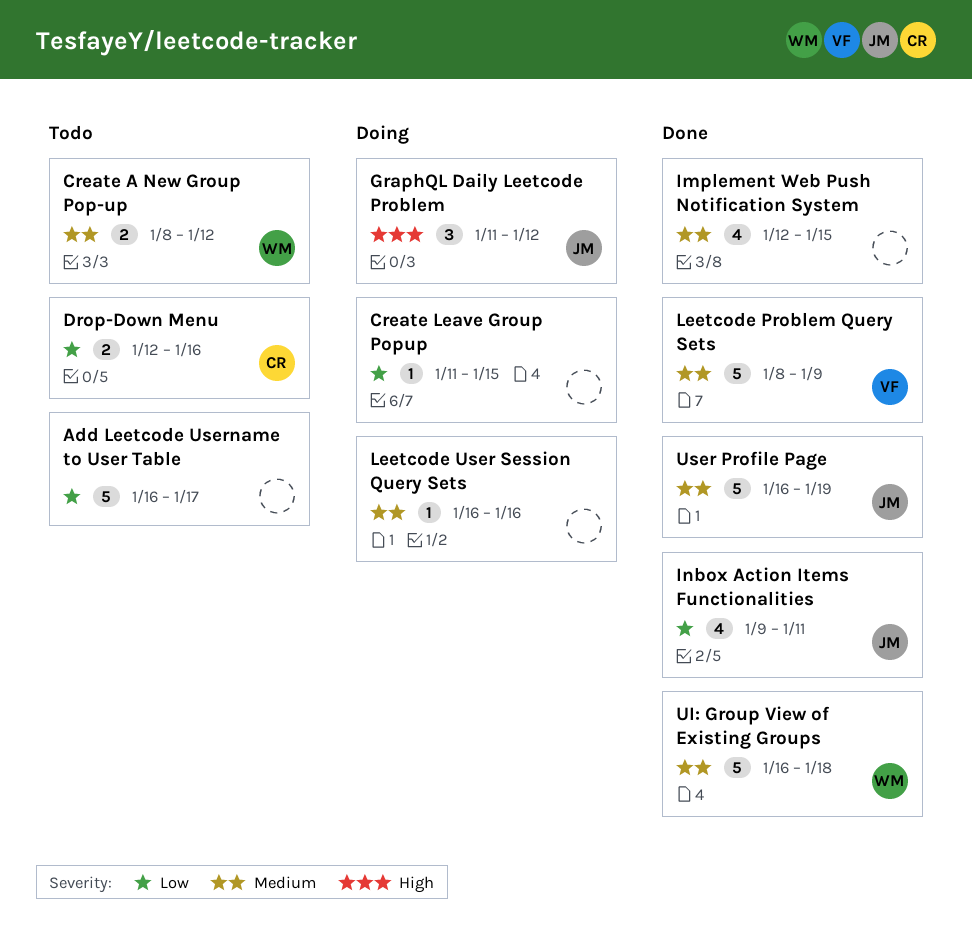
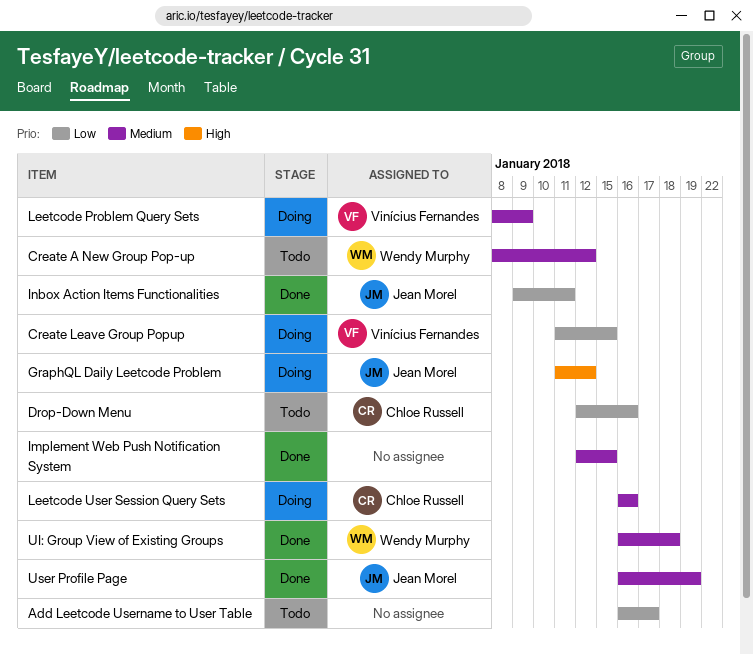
Create Leave Group Popup, owner: none -> Vinícius Fernandes
Leetcode Problem Query Sets, status: Done -> Doing
Leetcode User Session Query Sets, owner: none -> Chloe Russell

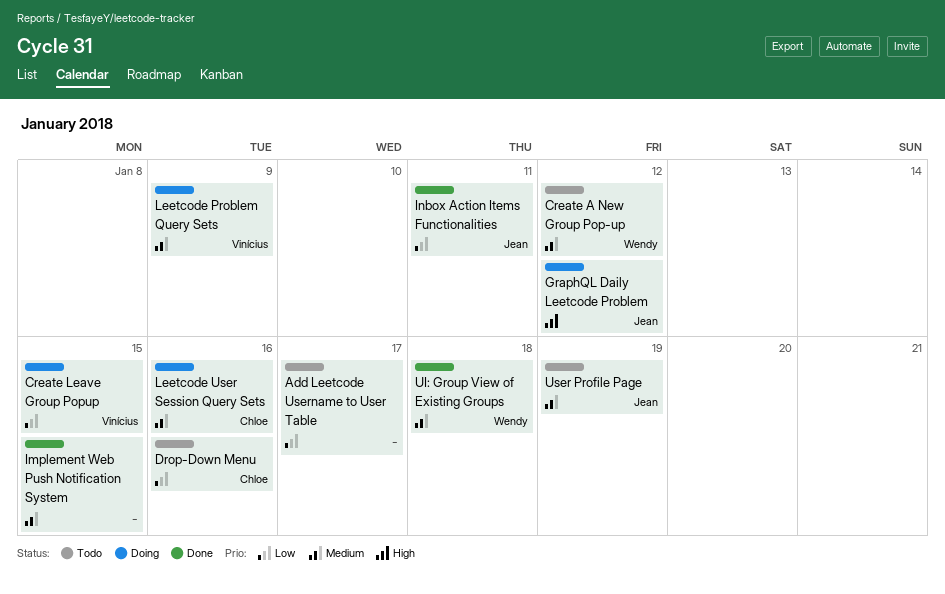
User Profile Page, status: Done -> Todo

